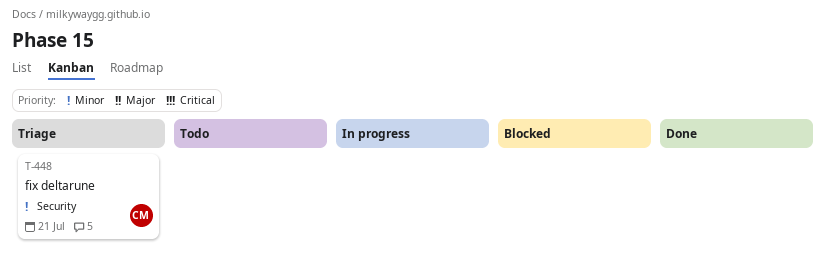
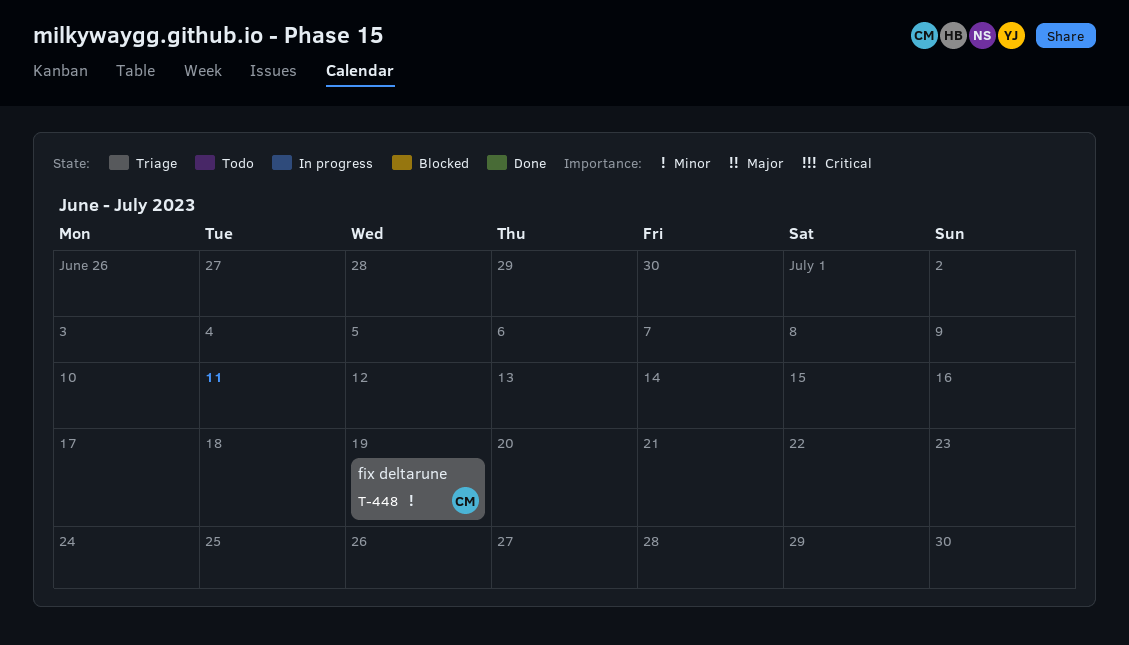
T-448, due: Jul 21 -> Jul 19

